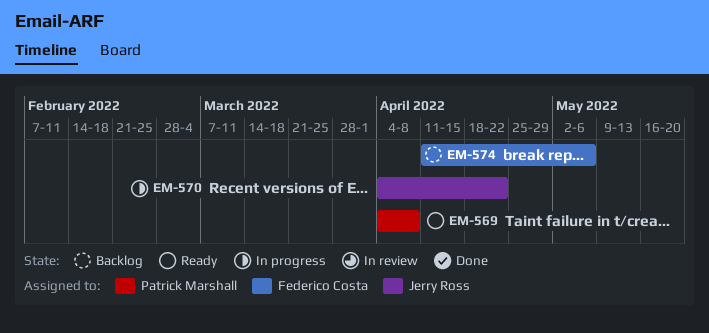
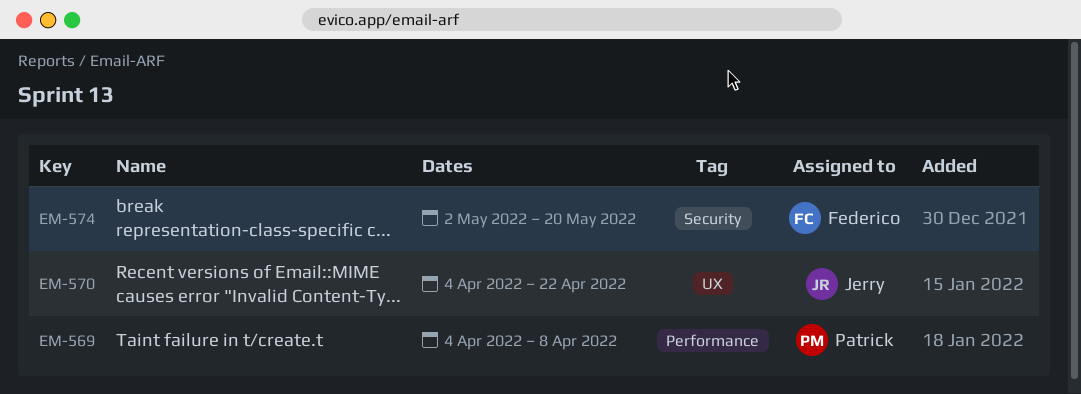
EM-574, start: Apr 11 -> May 2
EM-574, due: May 6 -> May 20

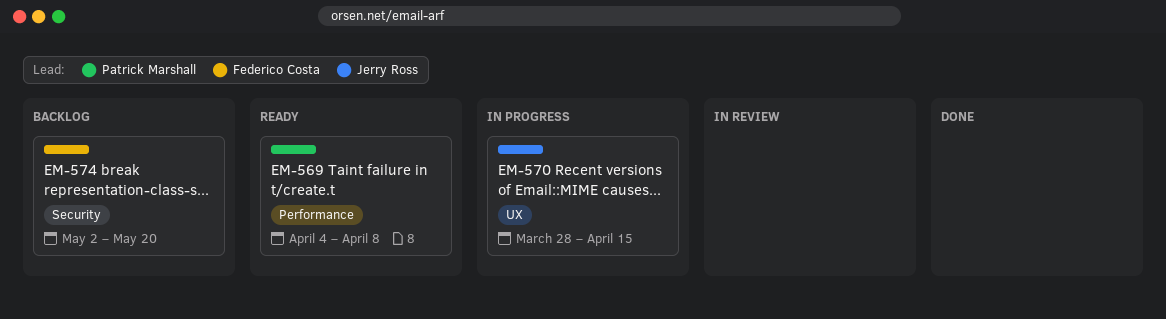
EM-570, start: Apr 4 -> Mar 28
EM-570, due: Apr 22 -> Apr 15

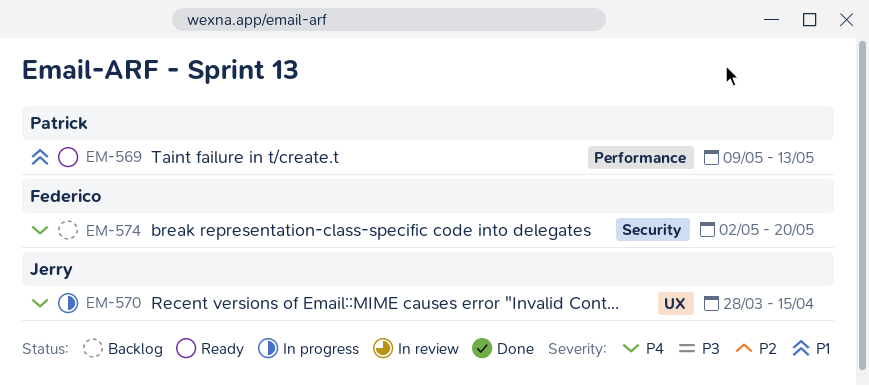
EM-569, start: Apr 4 -> May 9
EM-569, due: Apr 8 -> May 13

